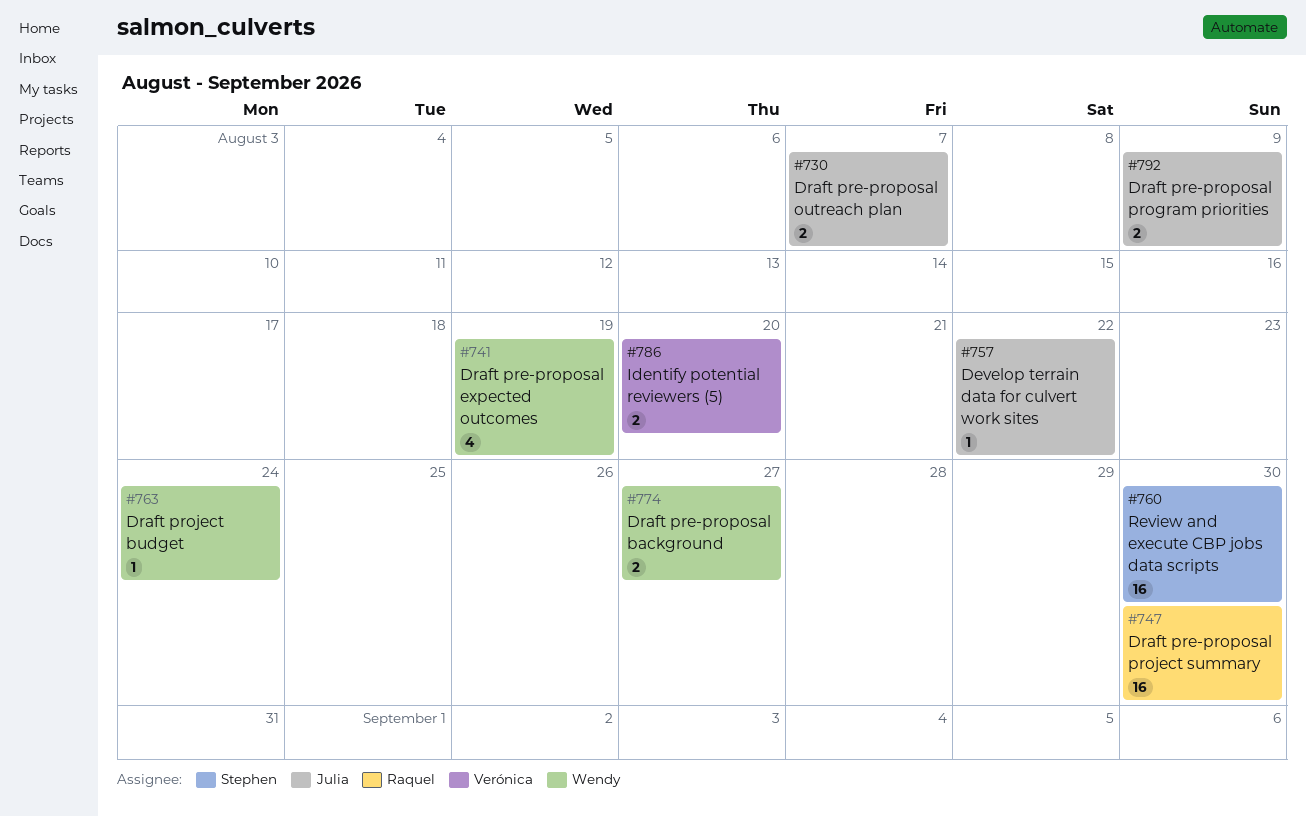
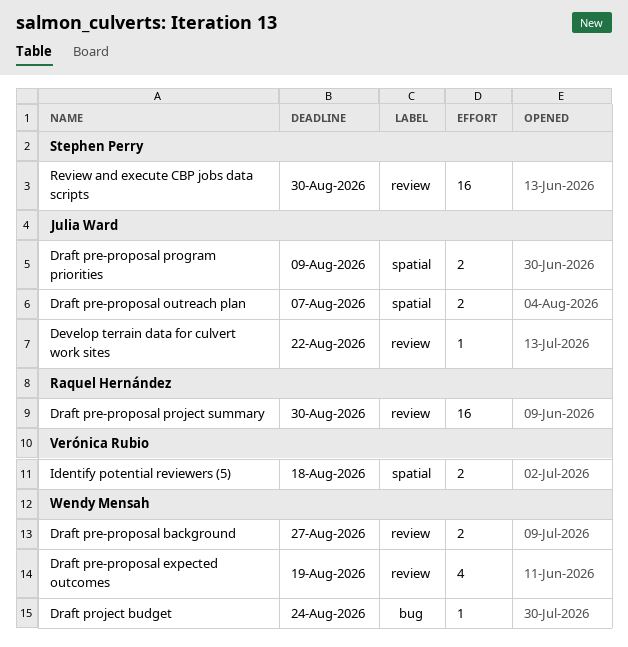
Identify potential reviewers (5), due: Aug 20 -> Aug 18

